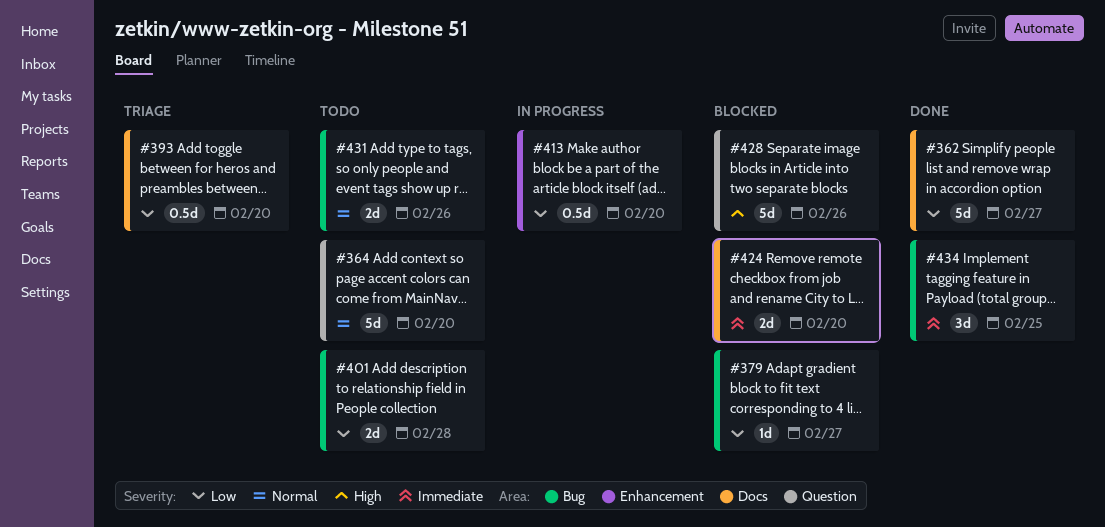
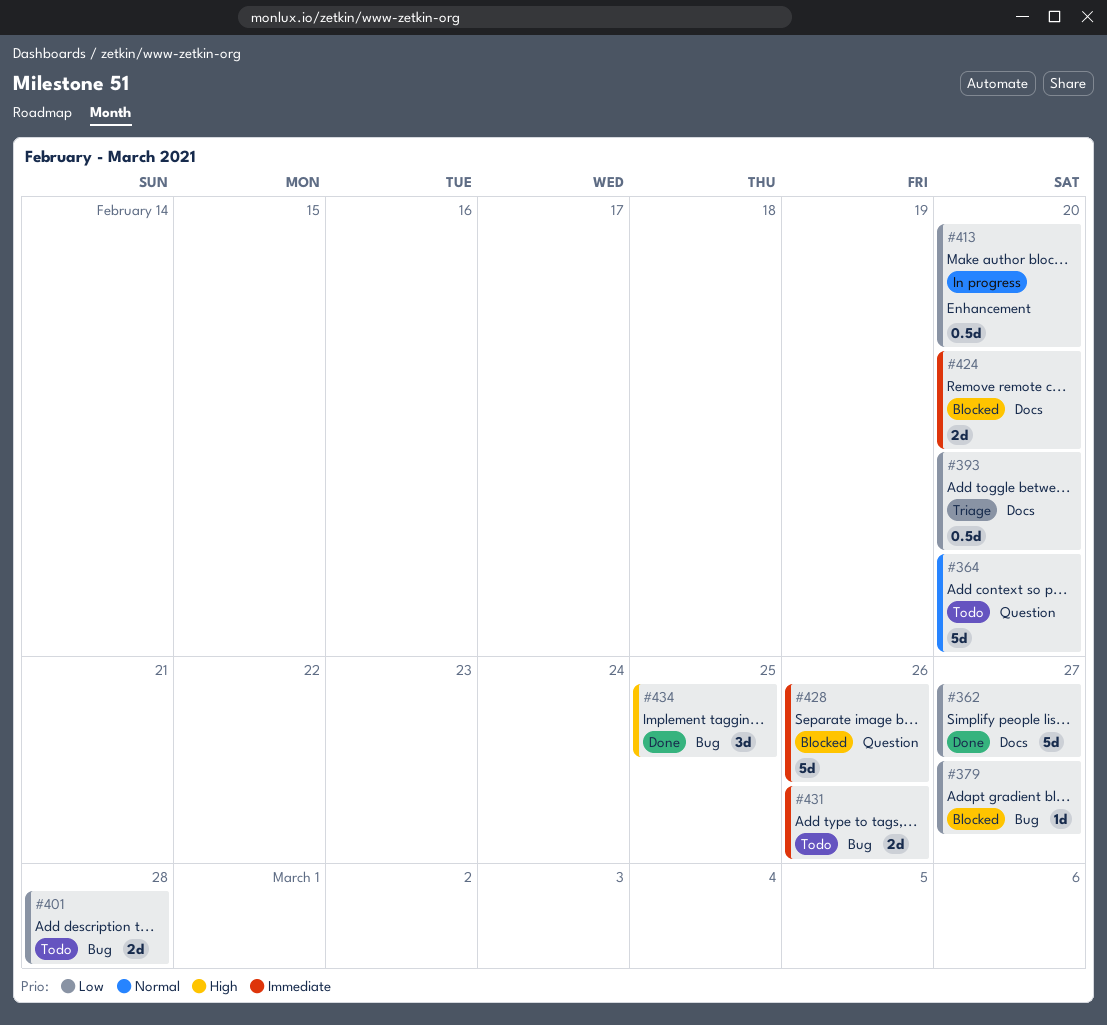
#428, priority: High -> Immediate
#431, priority: Normal -> Immediate
#434, priority: Immediate -> High

